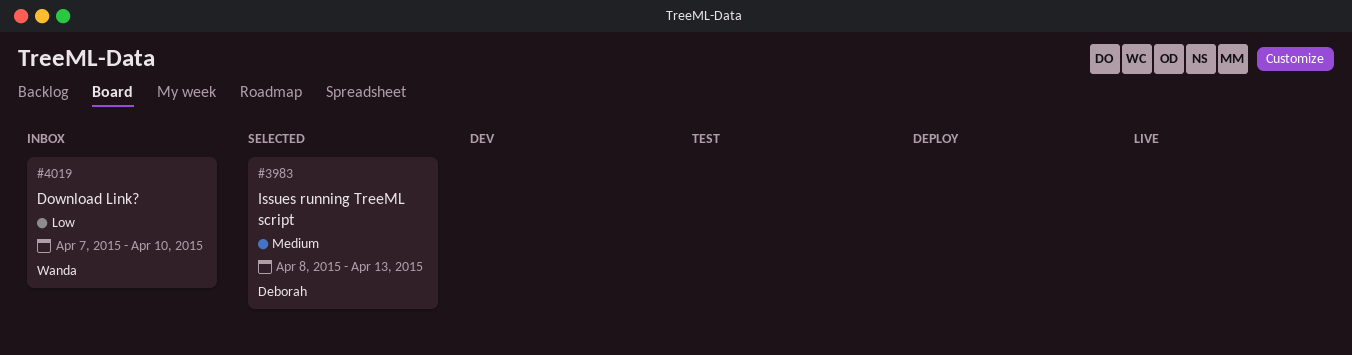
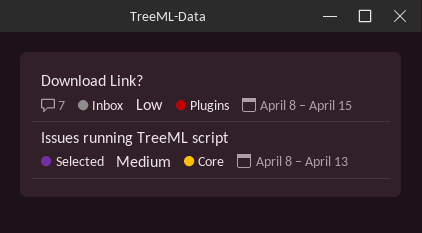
Download Link?, start: Apr 7 -> Apr 8
Download Link?, due: Apr 10 -> Apr 15

